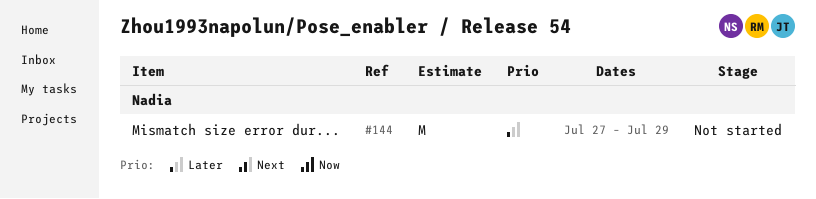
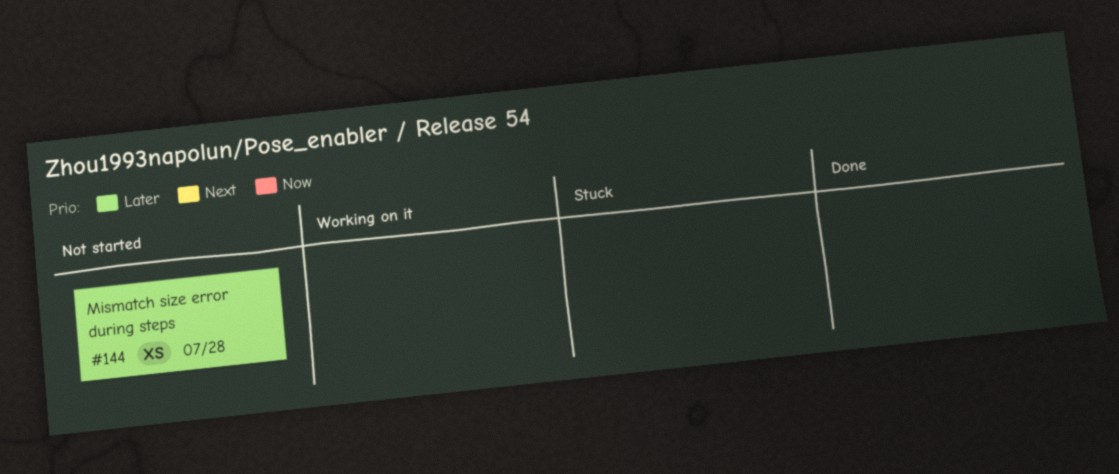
#144, estimate: M -> XS
#144, due: Jul 29 -> Jul 28

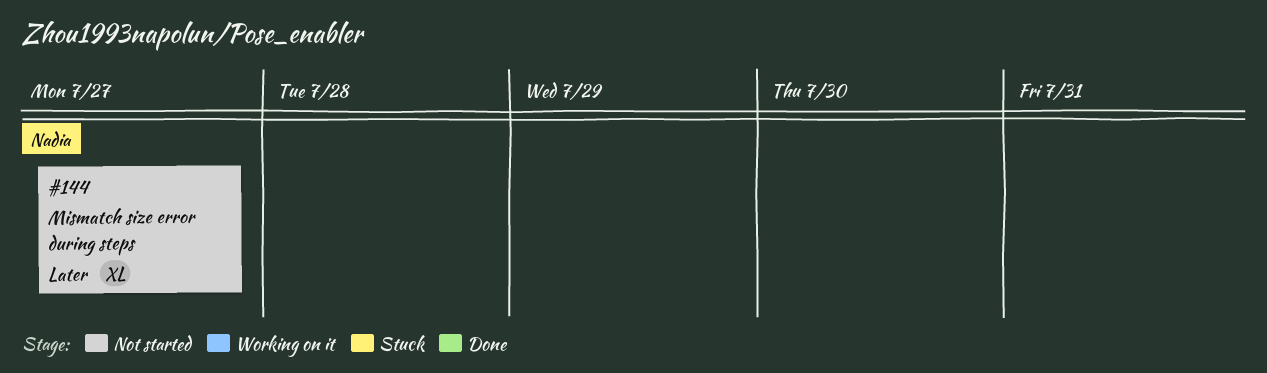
#144, estimate: XS -> XL
#144, due: Jul 28 -> Jul 27

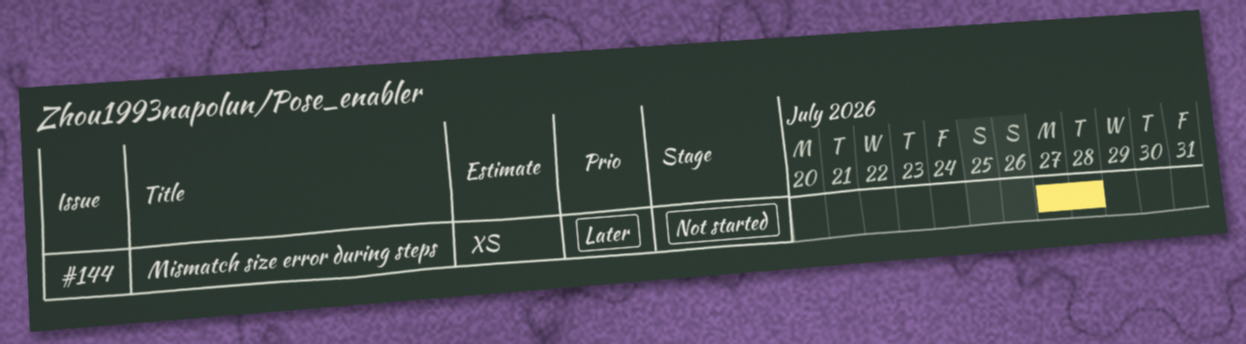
#144, estimate: XL -> XS
#144, due: Jul 27 -> Jul 28

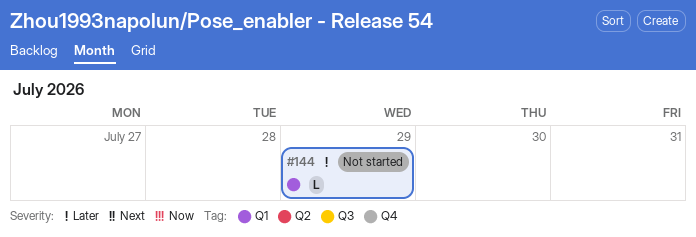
#144, estimate: XS -> L
#144, due: Jul 28 -> Jul 29

